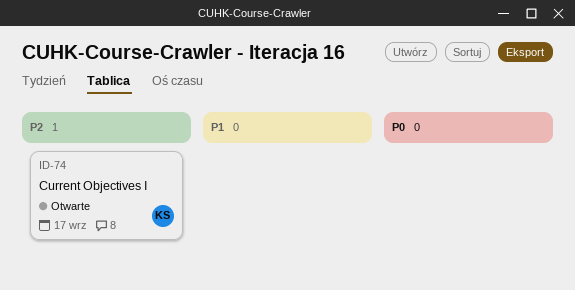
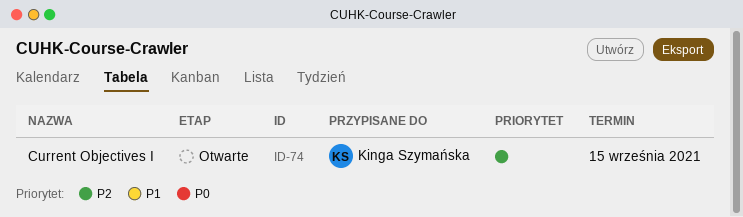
ID-74, due: Sep 17 -> Sep 15

